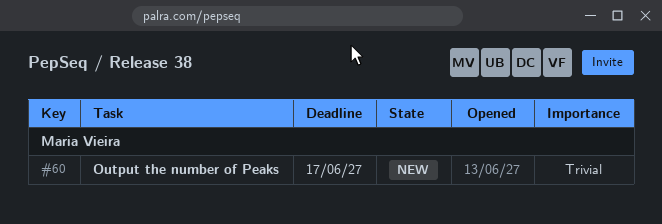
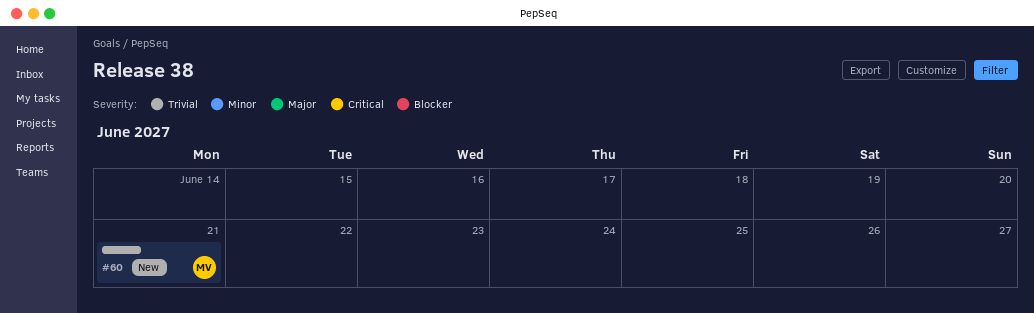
#60, due: Jun 17 -> Jun 21

